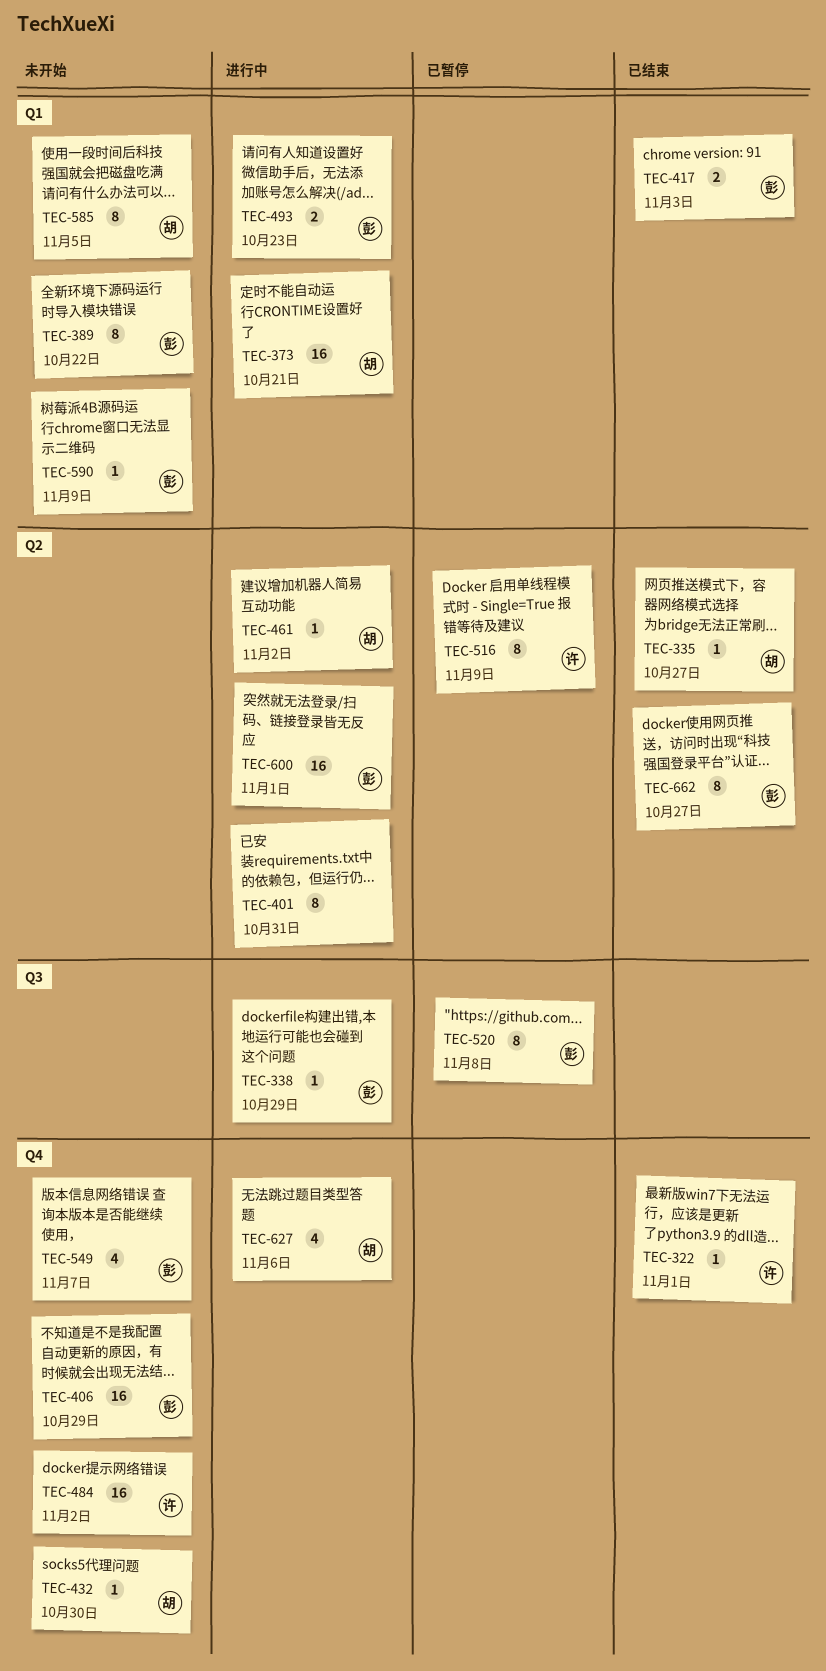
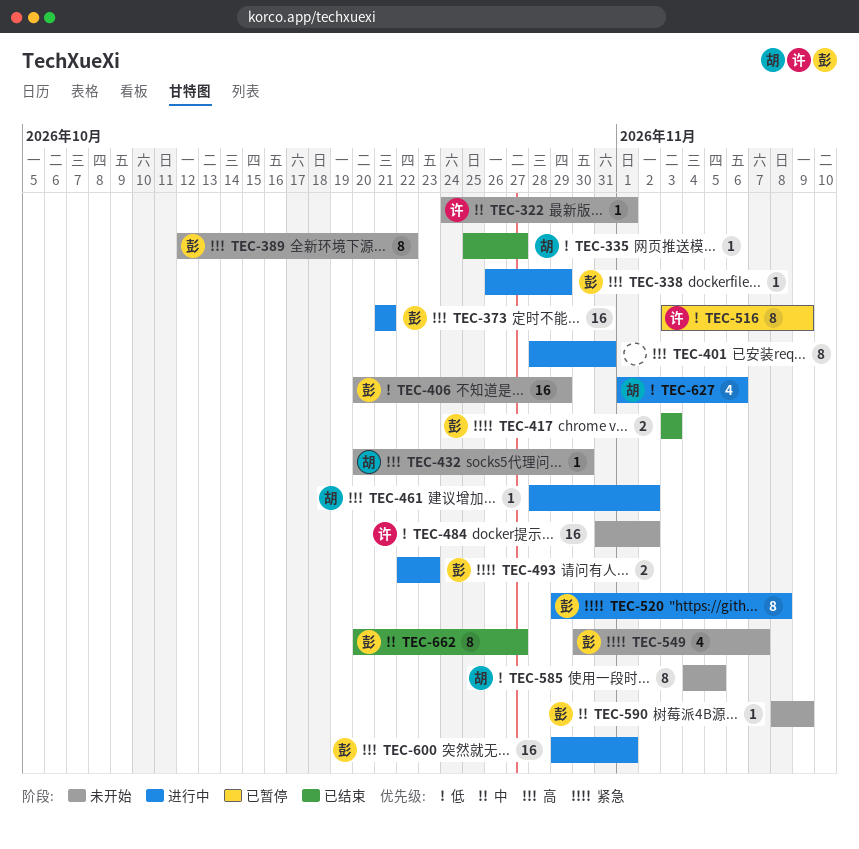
TEC-322, status: 已结束 -> 未开始
TEC-373, owner: 胡 -> 彭
TEC-520, status: 已暂停 -> 进行中

